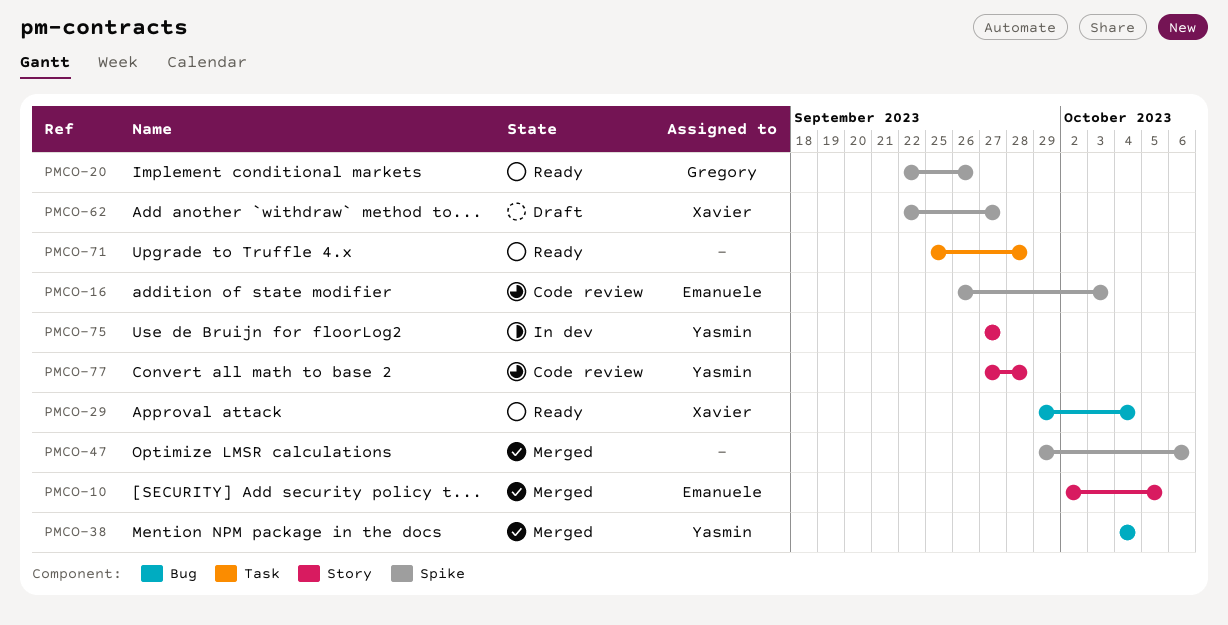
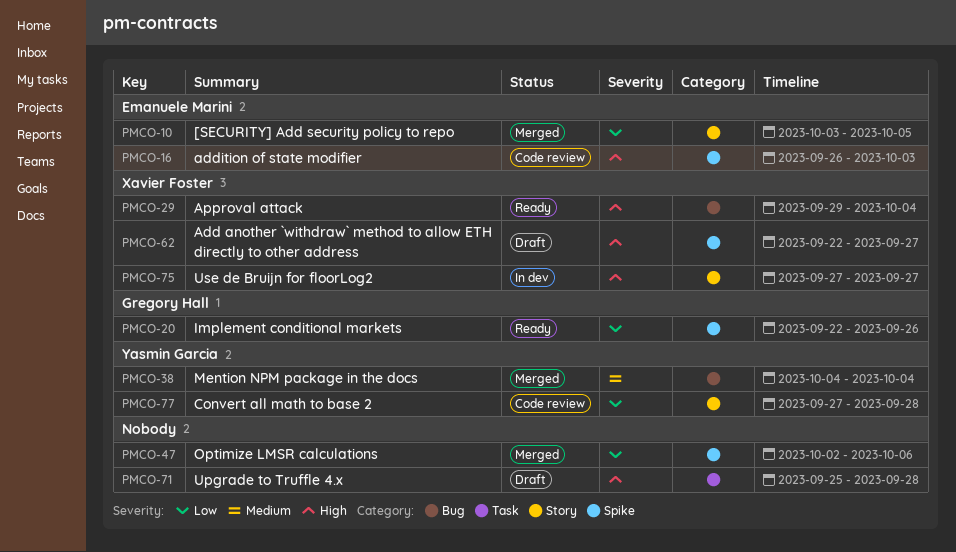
PMCO-10, start: Oct 2 -> Oct 3
PMCO-47, start: Sep 29 -> Oct 2
PMCO-71, status: Ready -> Draft
PMCO-75, owner: Yasmin Garcia -> Xavier Foster

